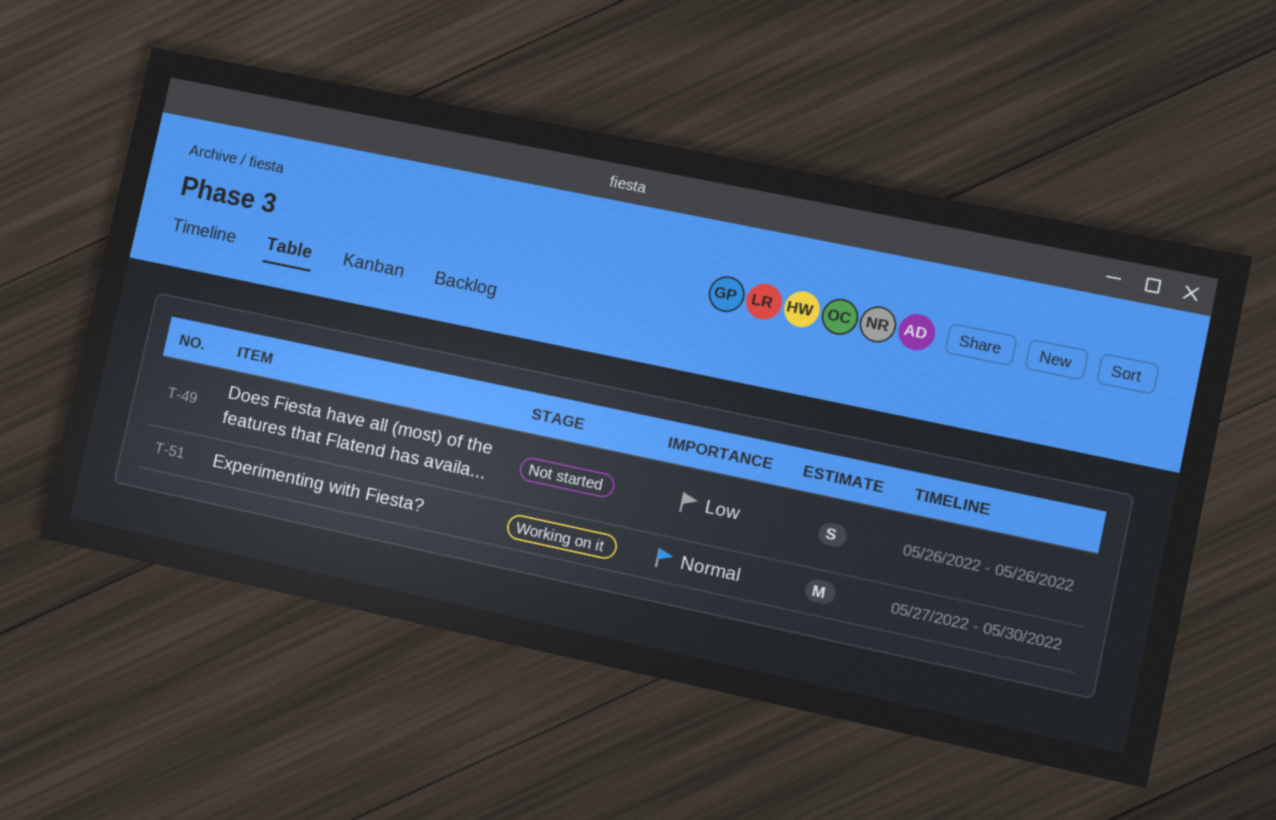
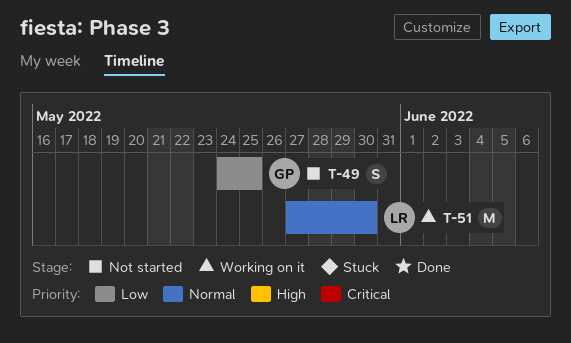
T-49, start: May 26 -> May 24
T-49, due: May 26 -> May 25

